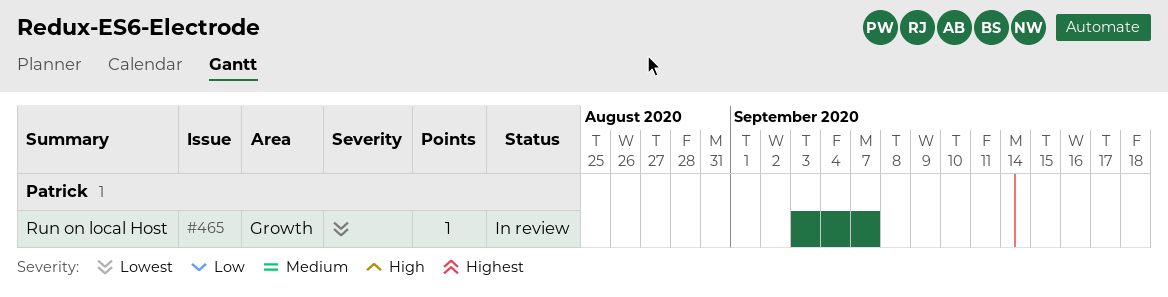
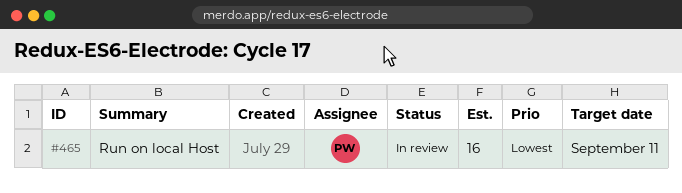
#465, estimate: 1 -> 16
#465, due: Sep 7 -> Sep 11

